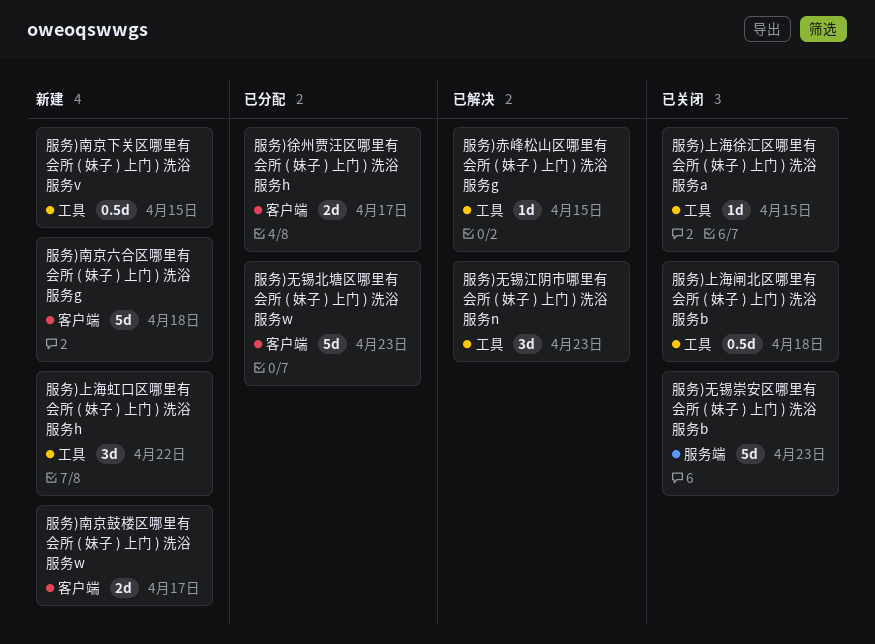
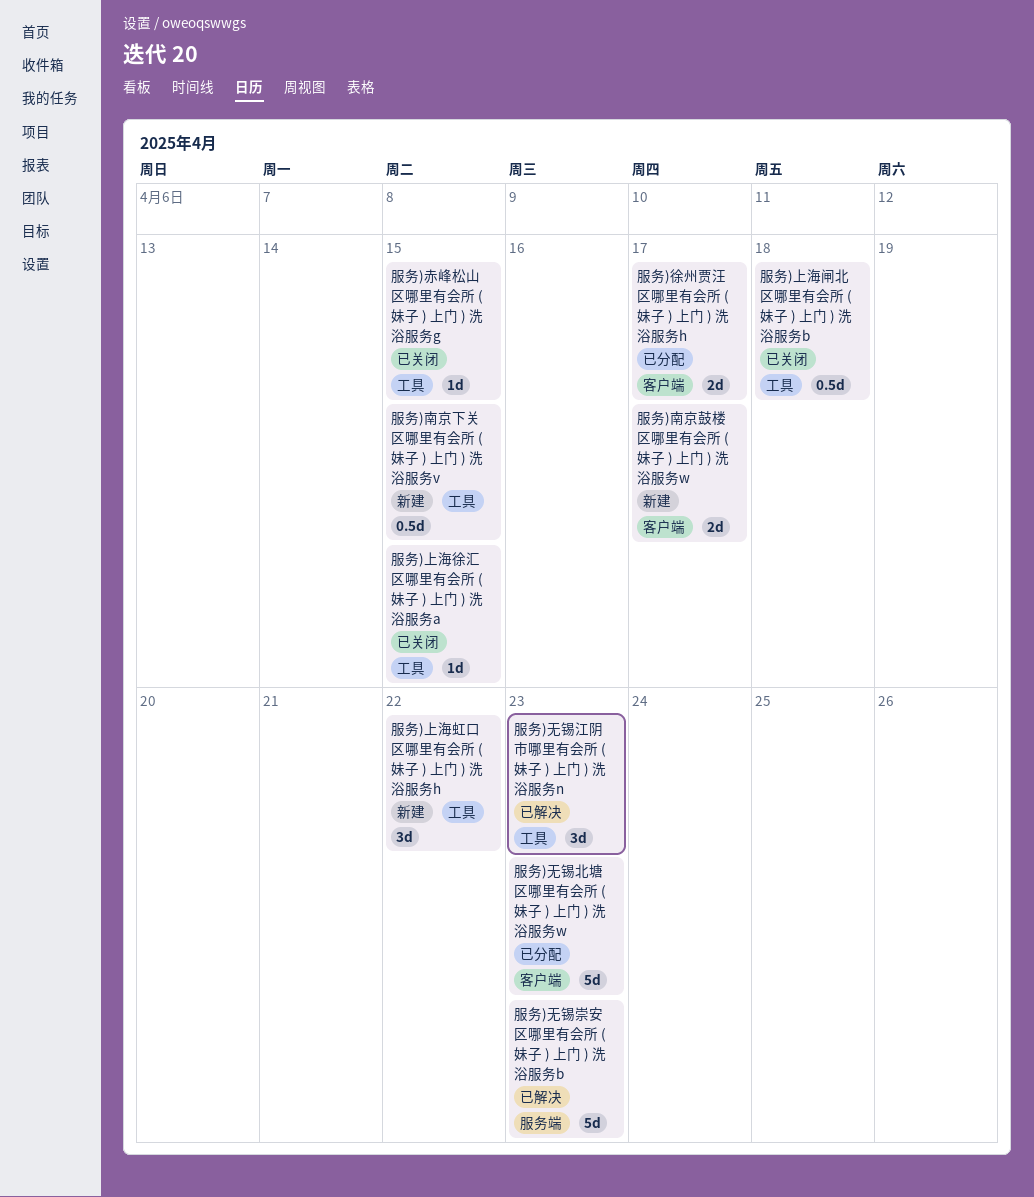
服务)南京六合区哪里有会所 ( 妹子 ) 上门 ) 洗浴服务g: present -> none
服务)无锡崇安区哪里有会所 ( 妹子 ) 上门 ) 洗浴服务b, status: 已关闭 -> 已解决
服务)赤峰松山区哪里有会所 ( 妹子 ) 上门 ) 洗浴服务g, status: 已解决 -> 已关闭

